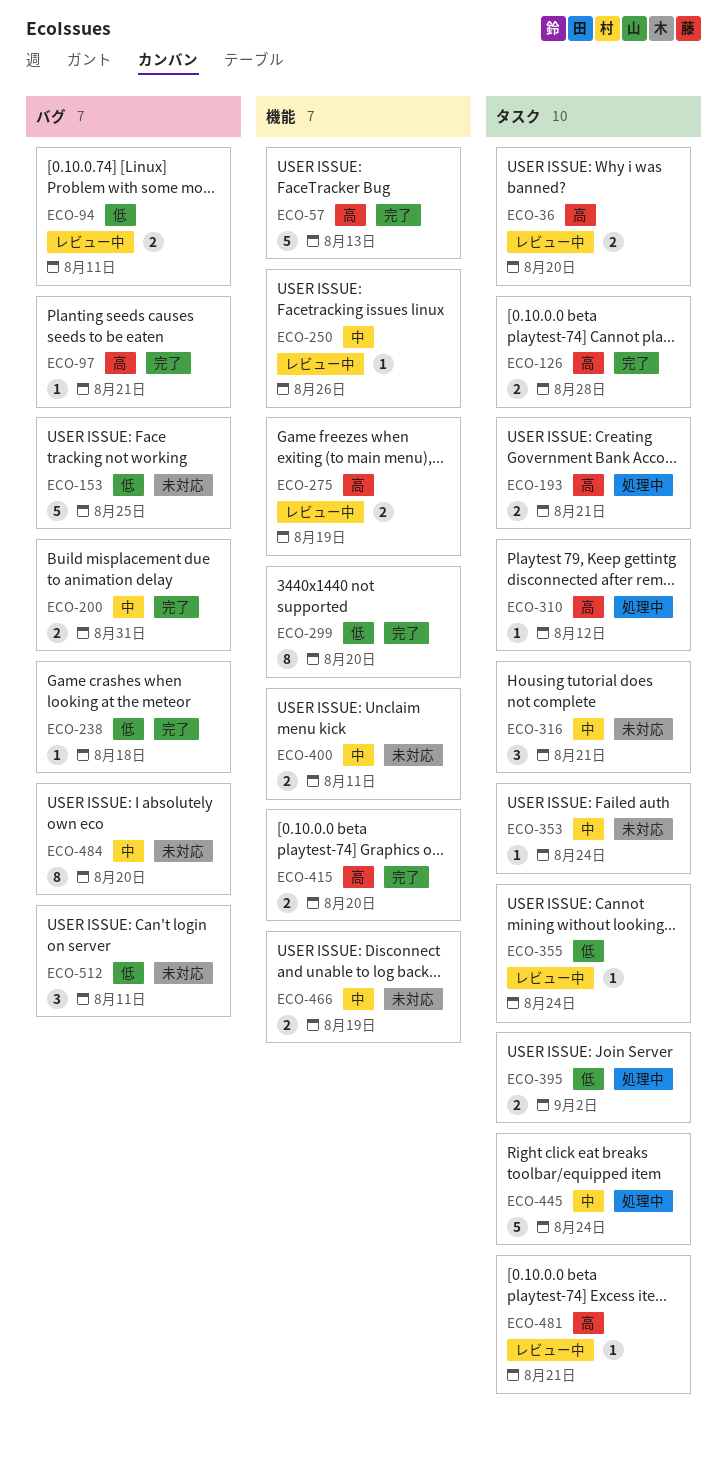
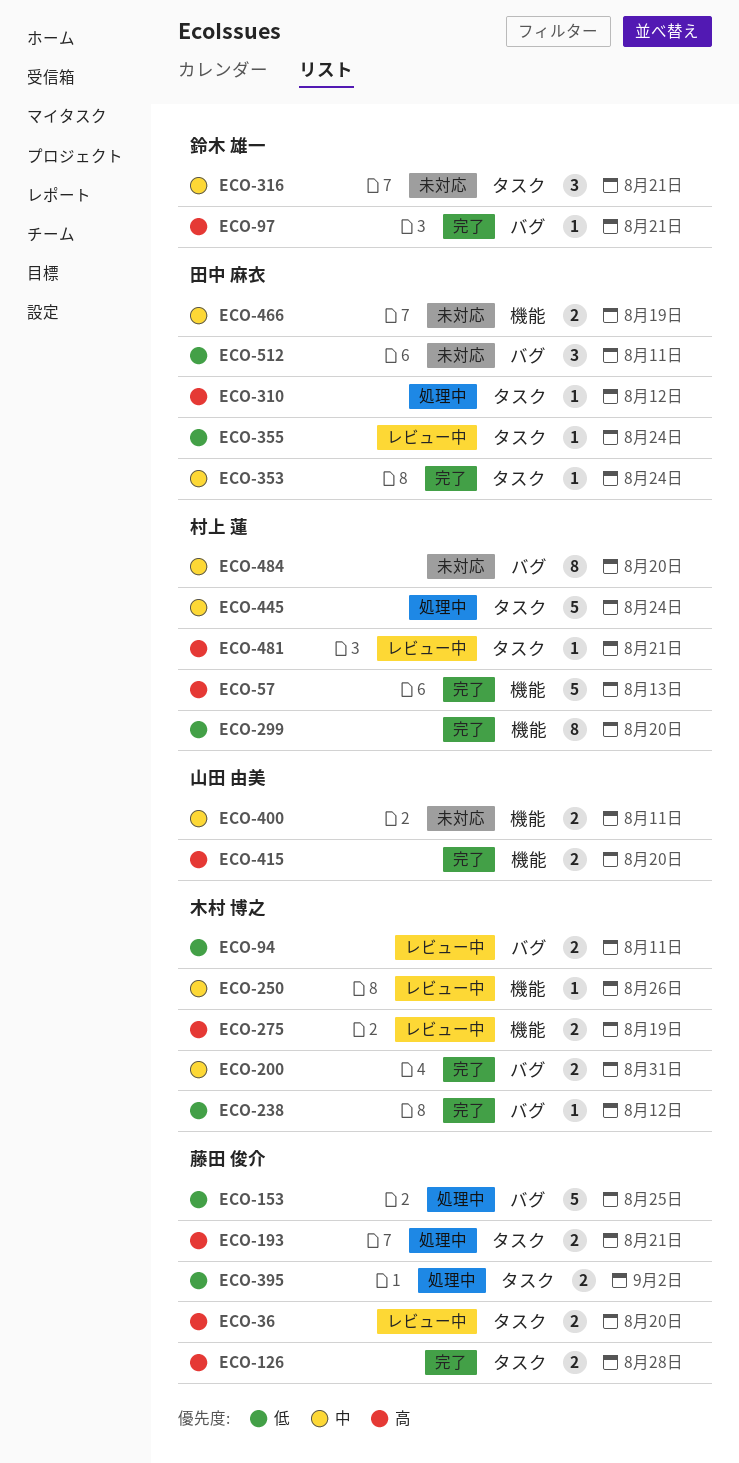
ECO-153, status: 未対応 -> 処理中
ECO-238, due: Aug 18 -> Aug 12
ECO-353, status: 未対応 -> 完了

